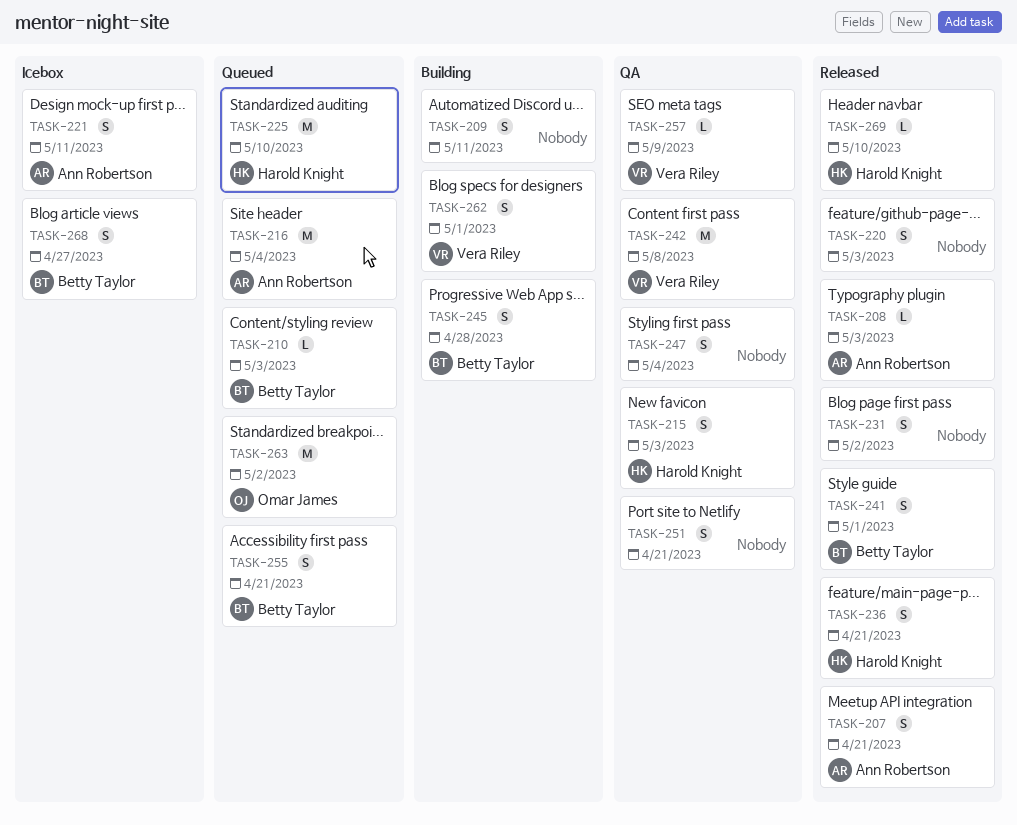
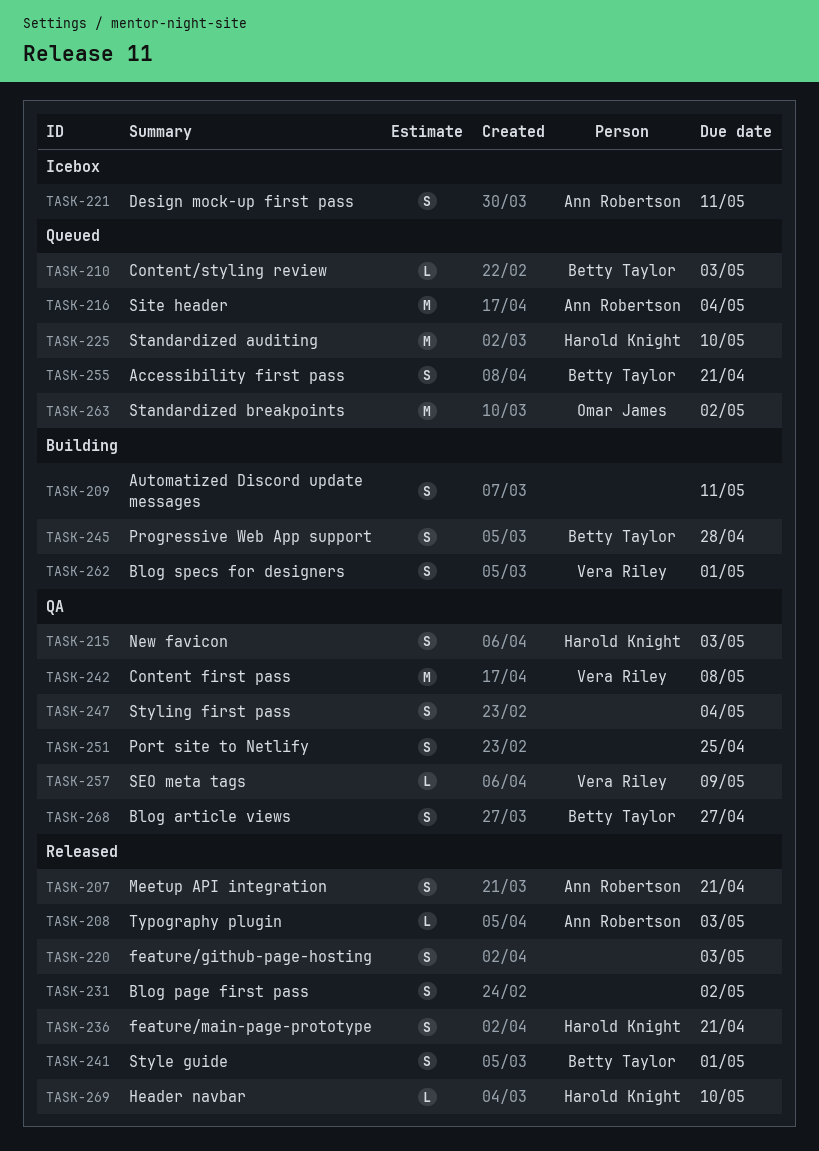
TASK-251, due: Apr 21 -> Apr 25
TASK-268, status: Icebox -> QA

